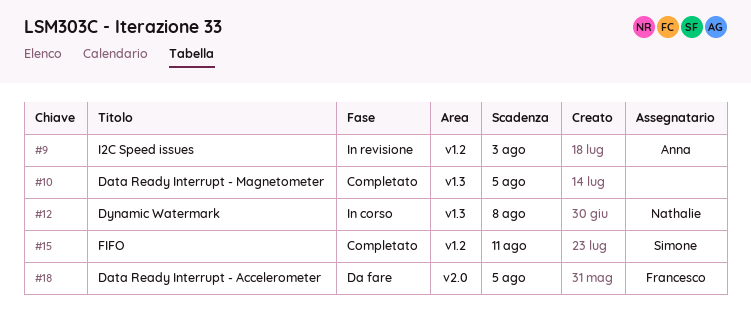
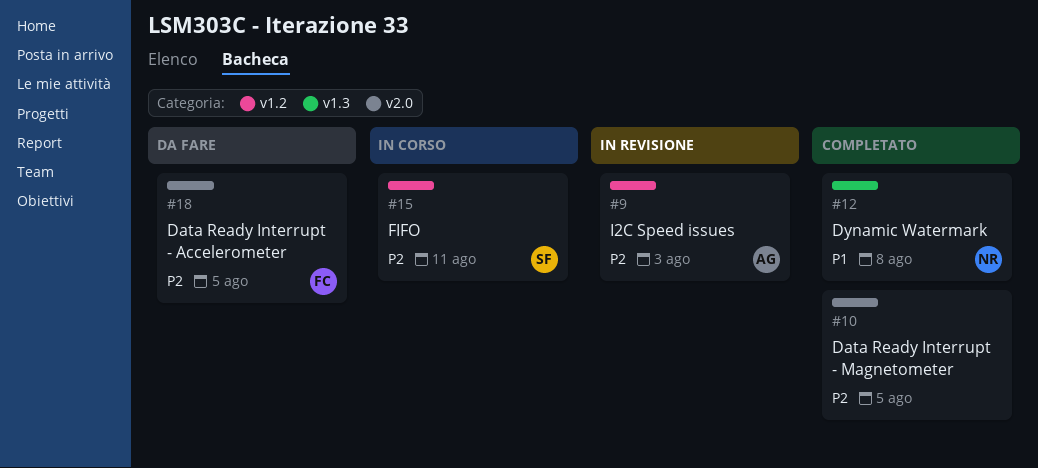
#10, label: v1.3 -> v2.0
#12, status: In corso -> Completato
#15, status: Completato -> In corso

